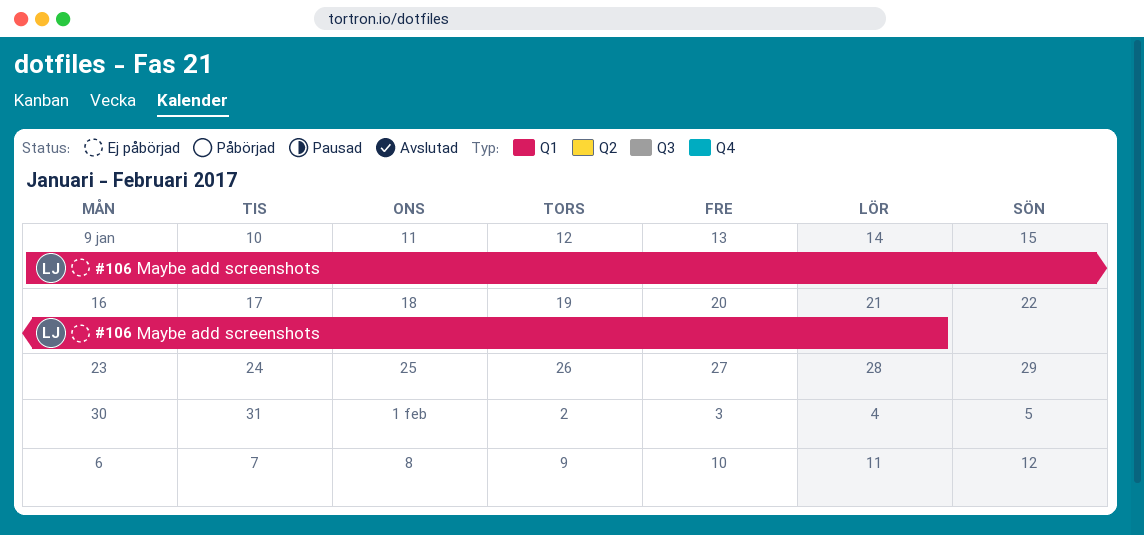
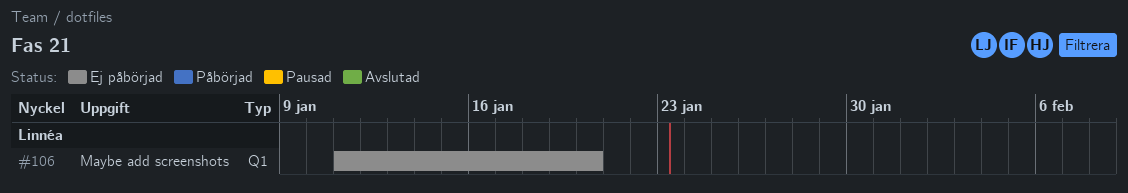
#106, start: Jan 9 -> Jan 11
#106, due: Jan 21 -> Jan 20

